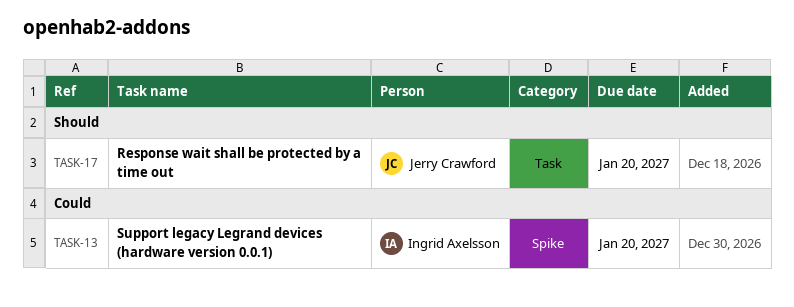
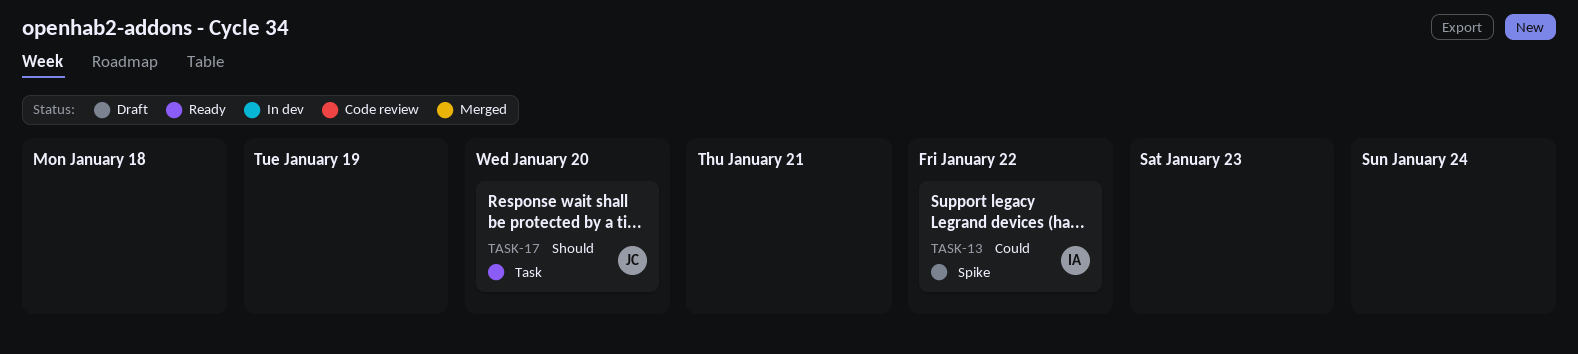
TASK-13, due: Jan 20 -> Jan 22

